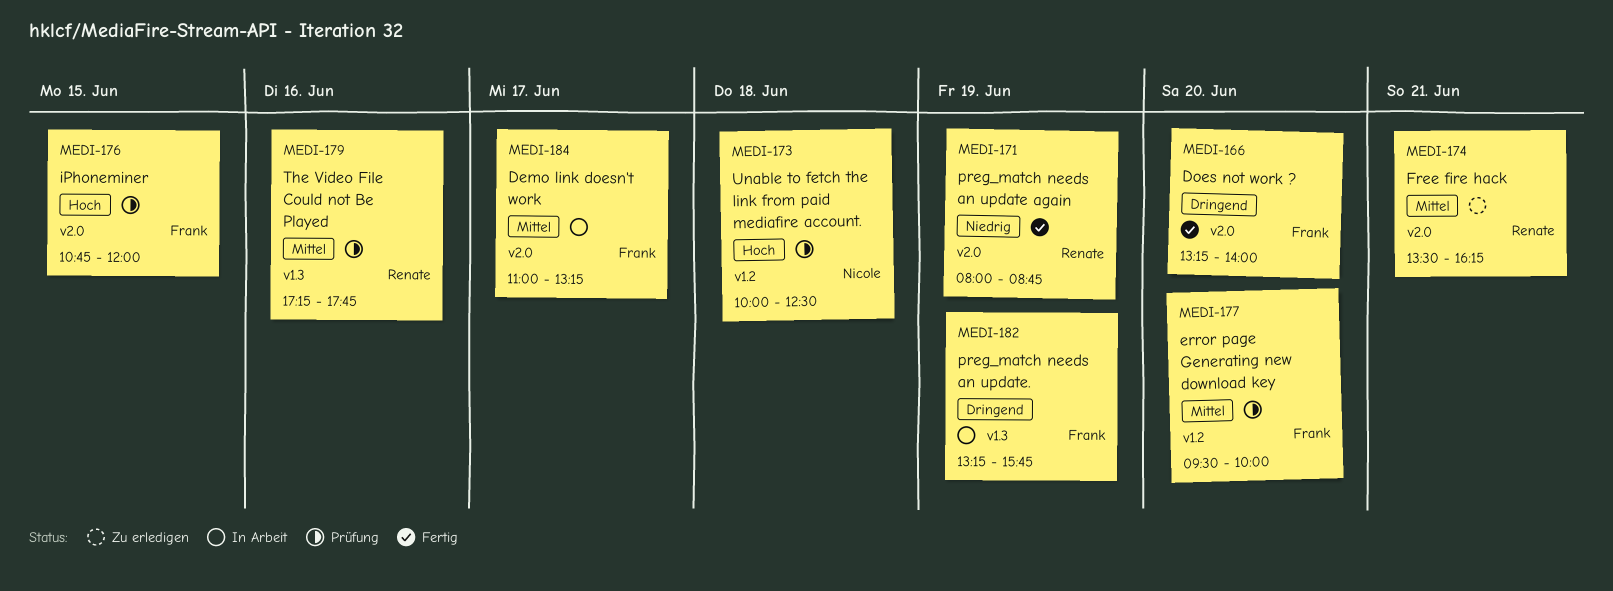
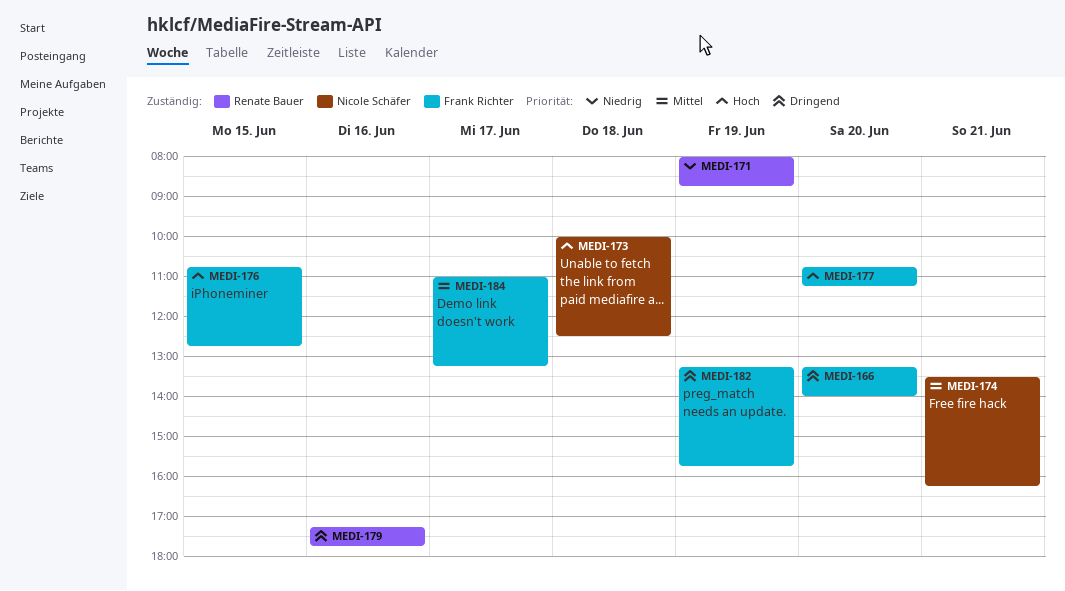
MEDI-174, owner: Renate Bauer -> Nicole Schäfer
MEDI-176, ends: 12:00 -> 12:45
MEDI-177, priority: Mittel -> Hoch
MEDI-177, begins: 09:30 -> 10:45
MEDI-177, ends: 10:00 -> 11:15
MEDI-179, priority: Mittel -> Dringend

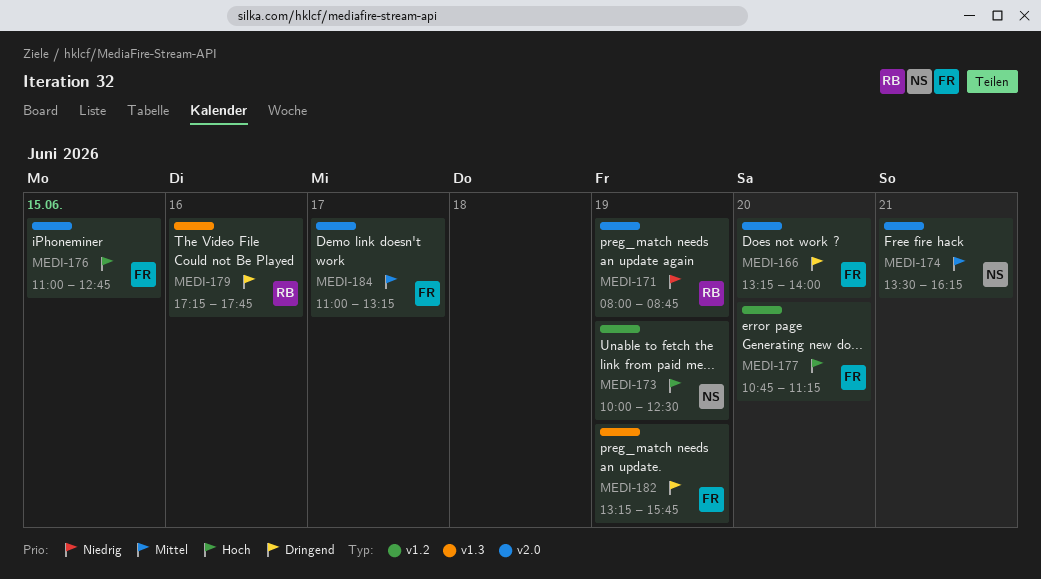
MEDI-173, day: Jun 18 -> Jun 19
MEDI-176, begins: 10:45 -> 11:00

